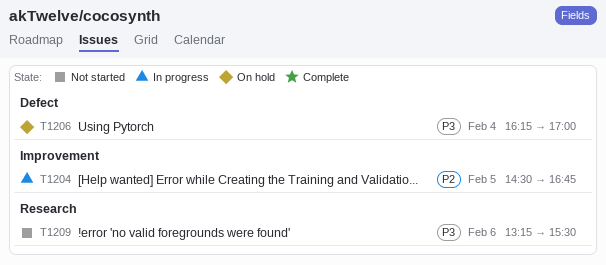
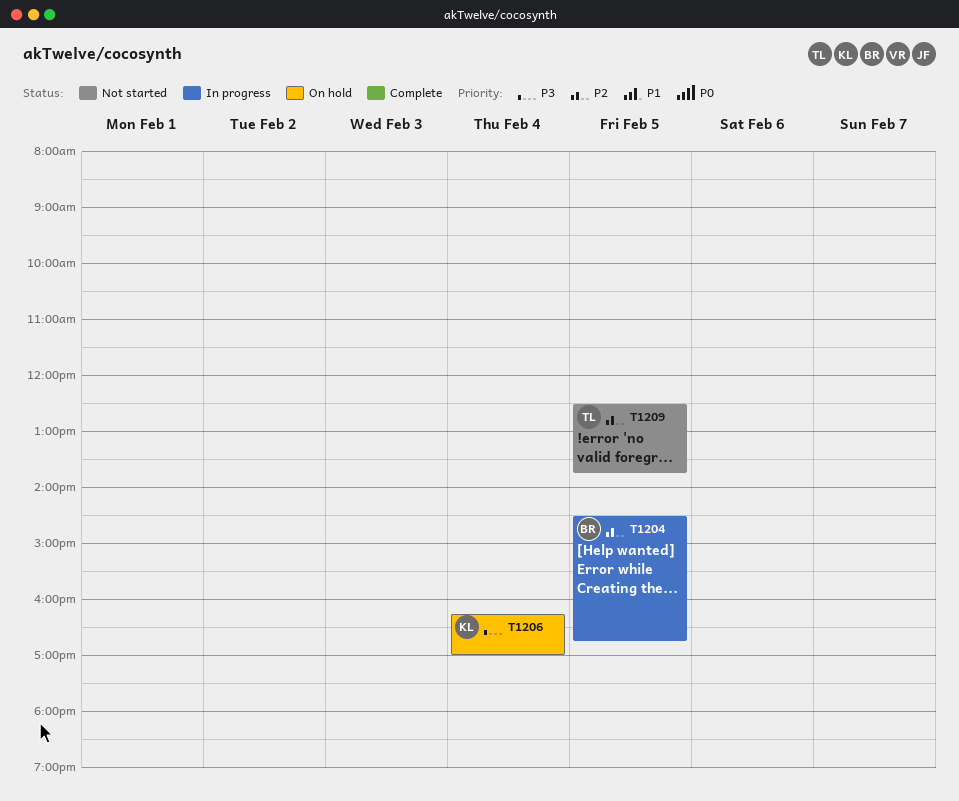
T1209, priority: P3 -> P2
T1209, day: Feb 6 -> Feb 5
T1209, begins: 13:15 -> 12:30
T1209, ends: 15:30 -> 13:45

